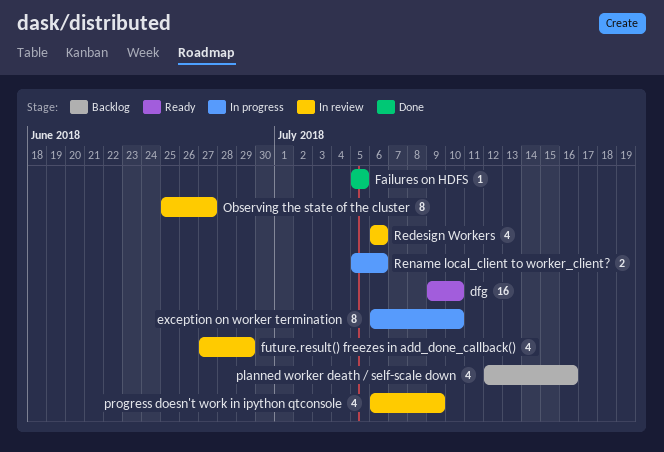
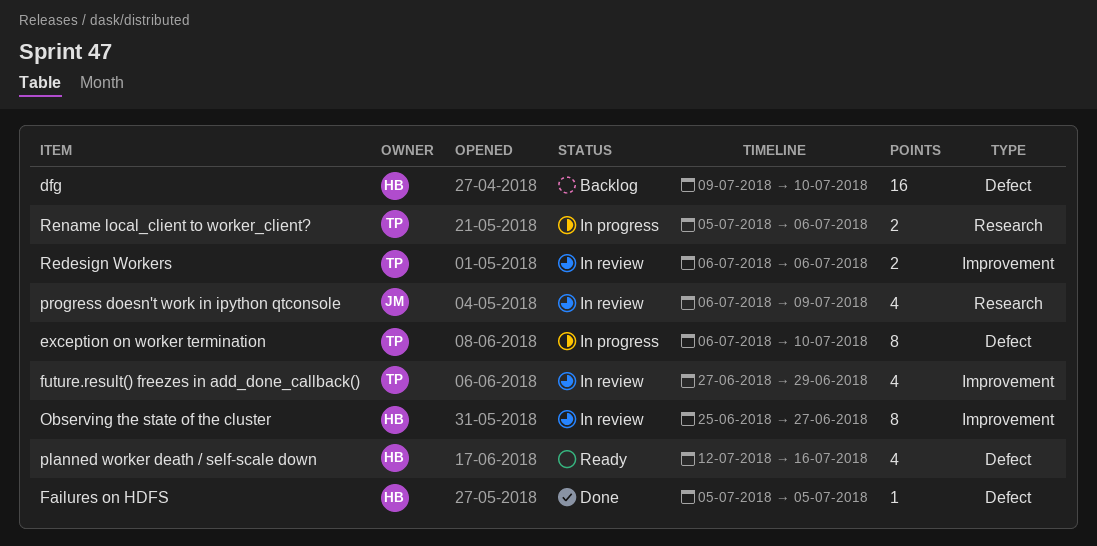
dfg, status: Ready -> Backlog
planned worker death / self-scale down, status: Backlog -> Ready
Redesign Workers, estimate: 4 -> 2

